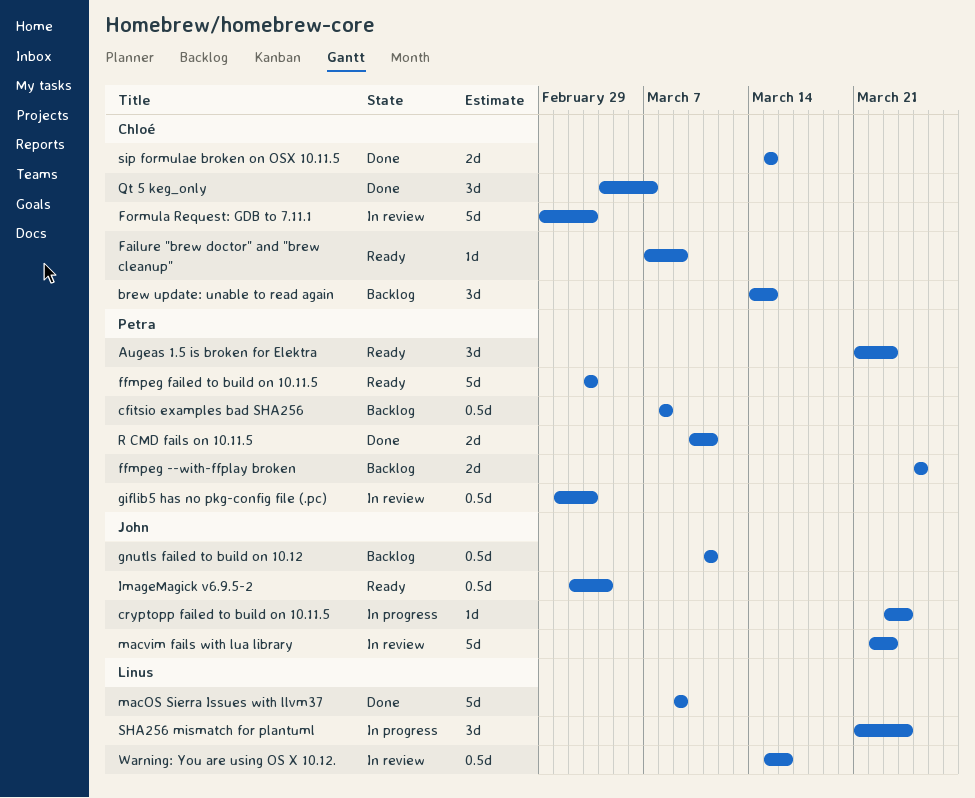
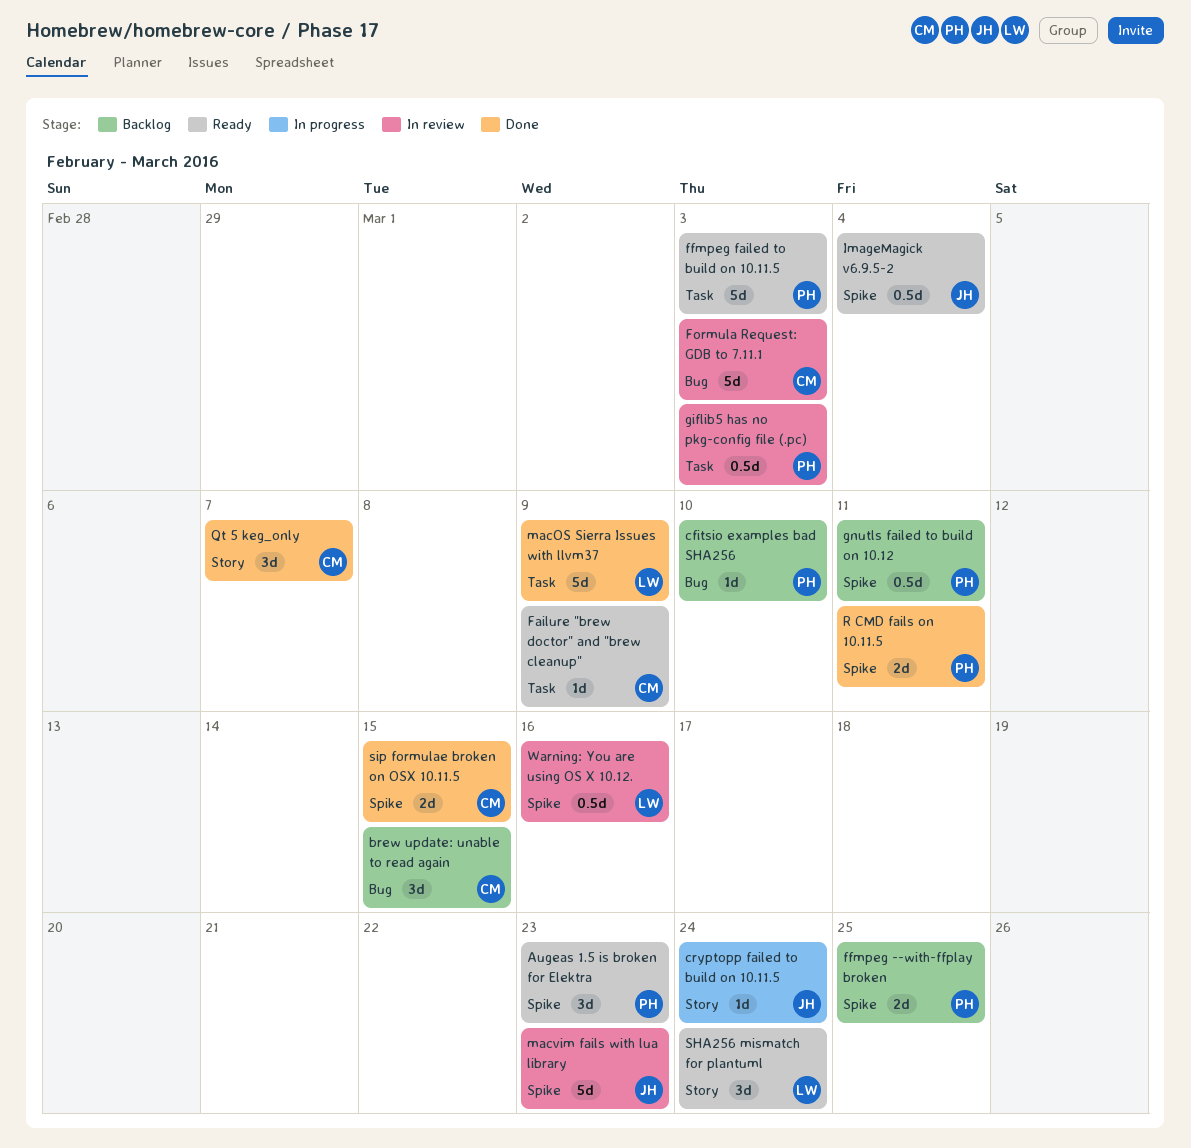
cfitsio examples bad SHA256, estimate: 0.5d -> 1d
cfitsio examples bad SHA256, due: Mar 8 -> Mar 10
gnutls failed to build on 10.12, owner: John -> Petra
SHA256 mismatch for plantuml, status: In progress -> Ready

